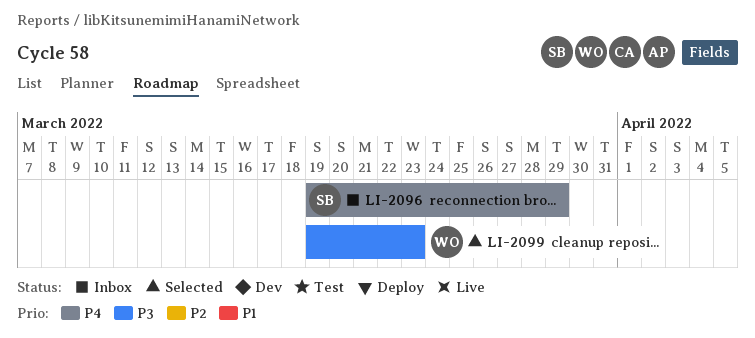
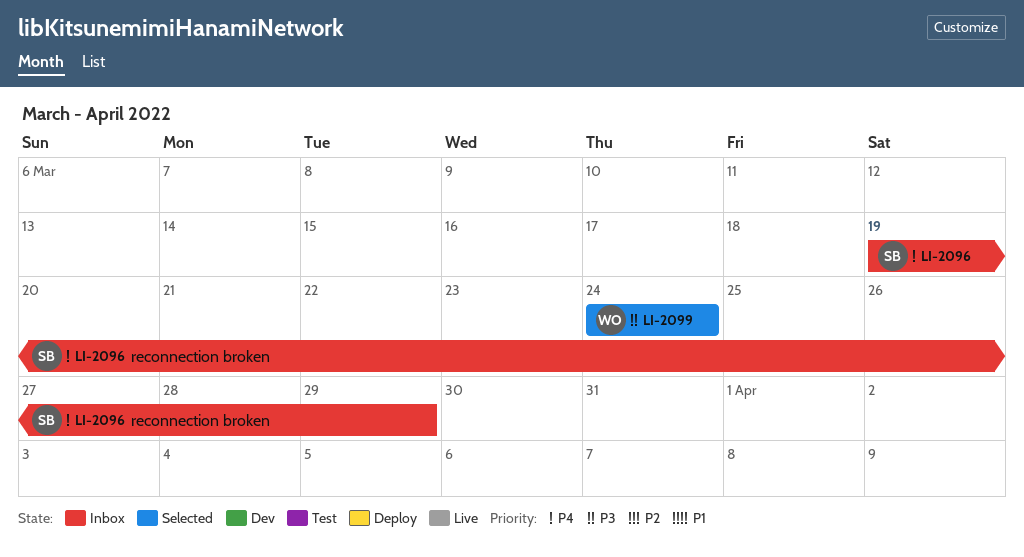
LI-2099, start: Mar 19 -> Mar 24
LI-2099, due: Mar 23 -> Mar 24

